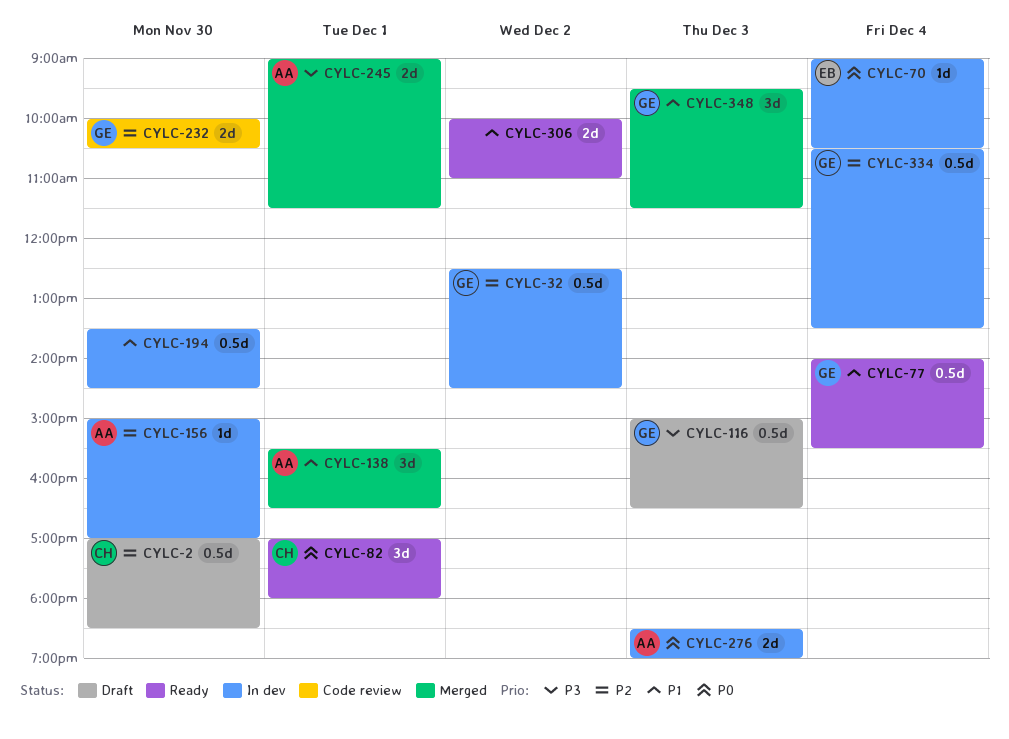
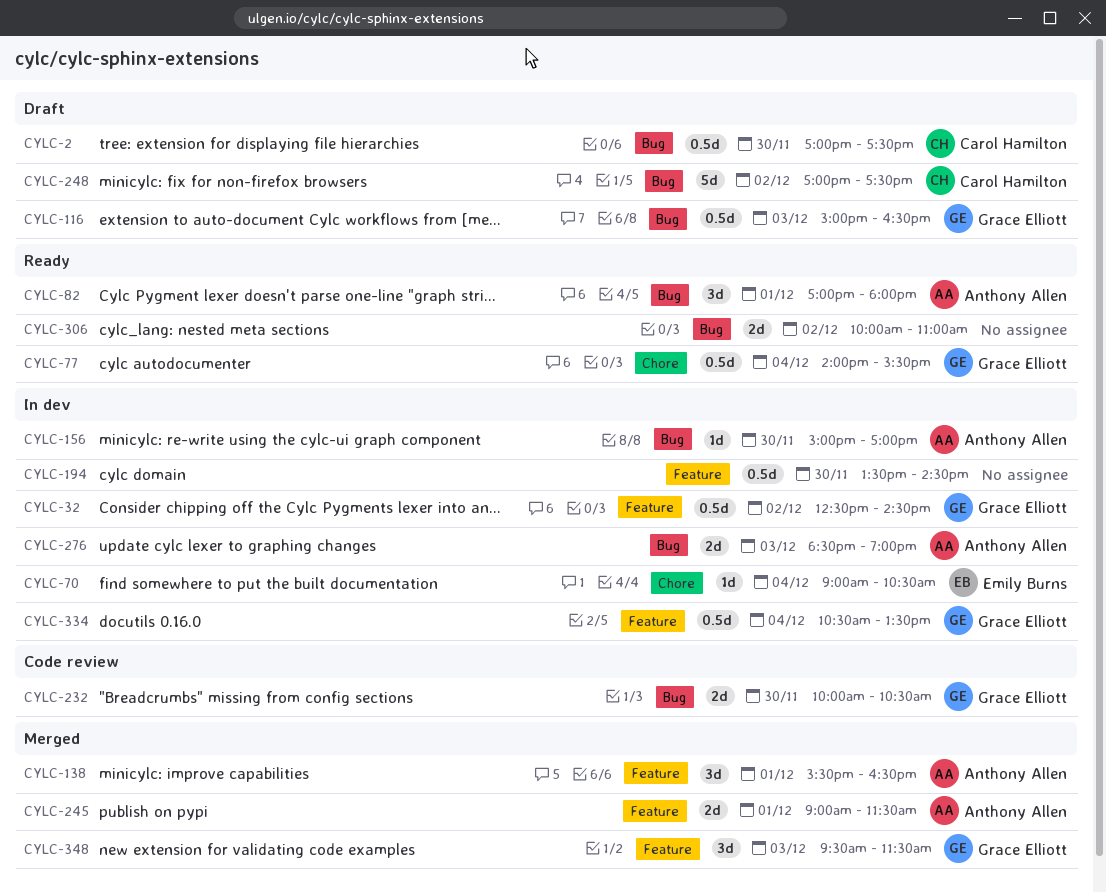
CYLC-2, ends: 18:30 -> 17:30
CYLC-82, owner: Carol Hamilton -> Anthony Allen
CYLC-248: none -> present

